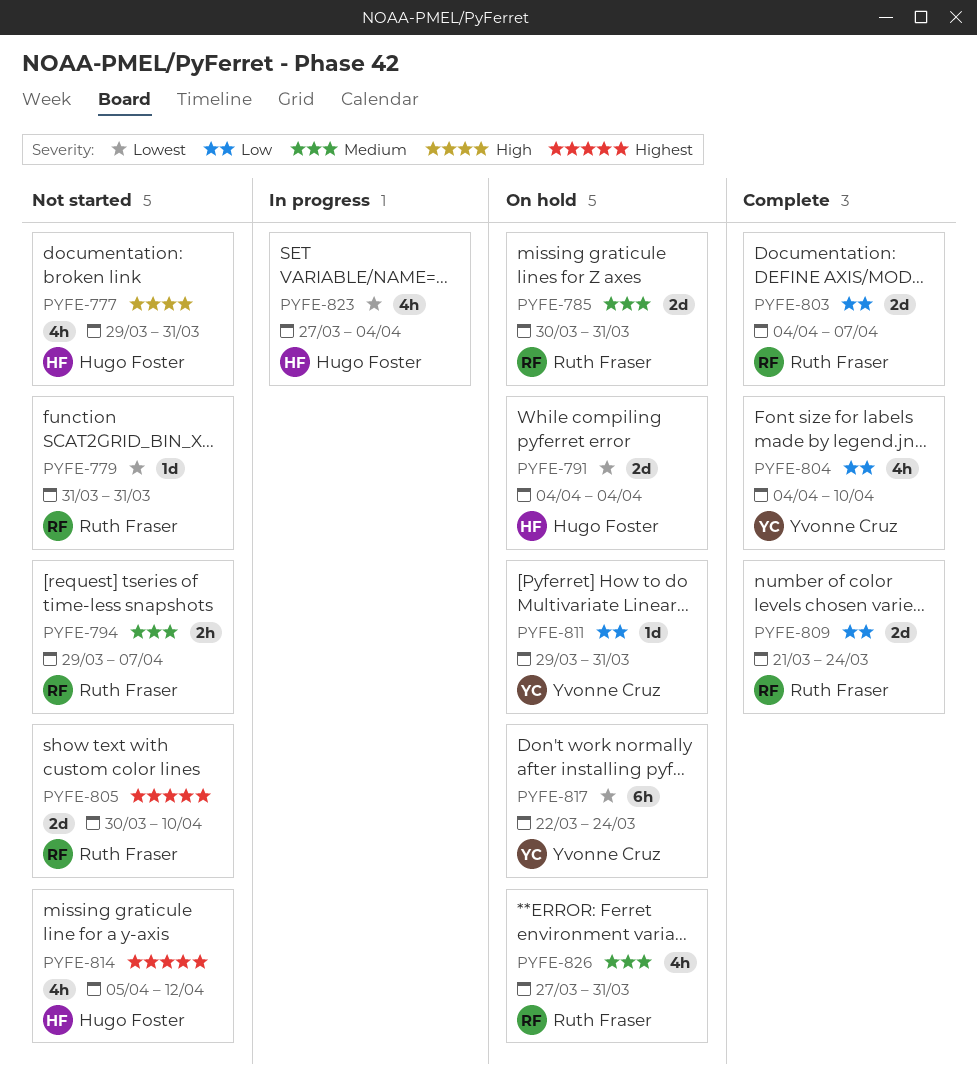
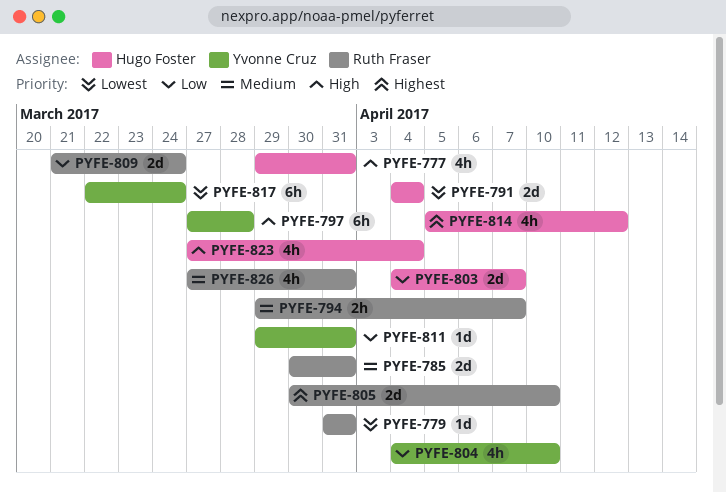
PYFE-797: none -> present
PYFE-803, owner: Ruth Fraser -> Hugo Foster
PYFE-823, priority: Lowest -> High

